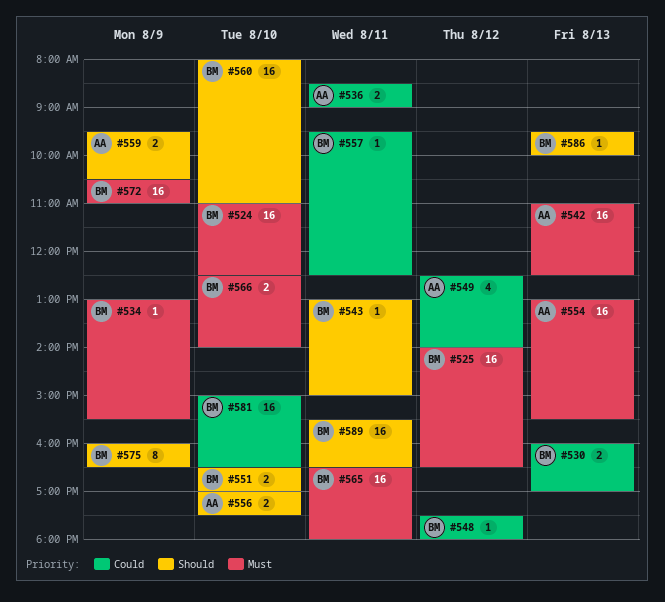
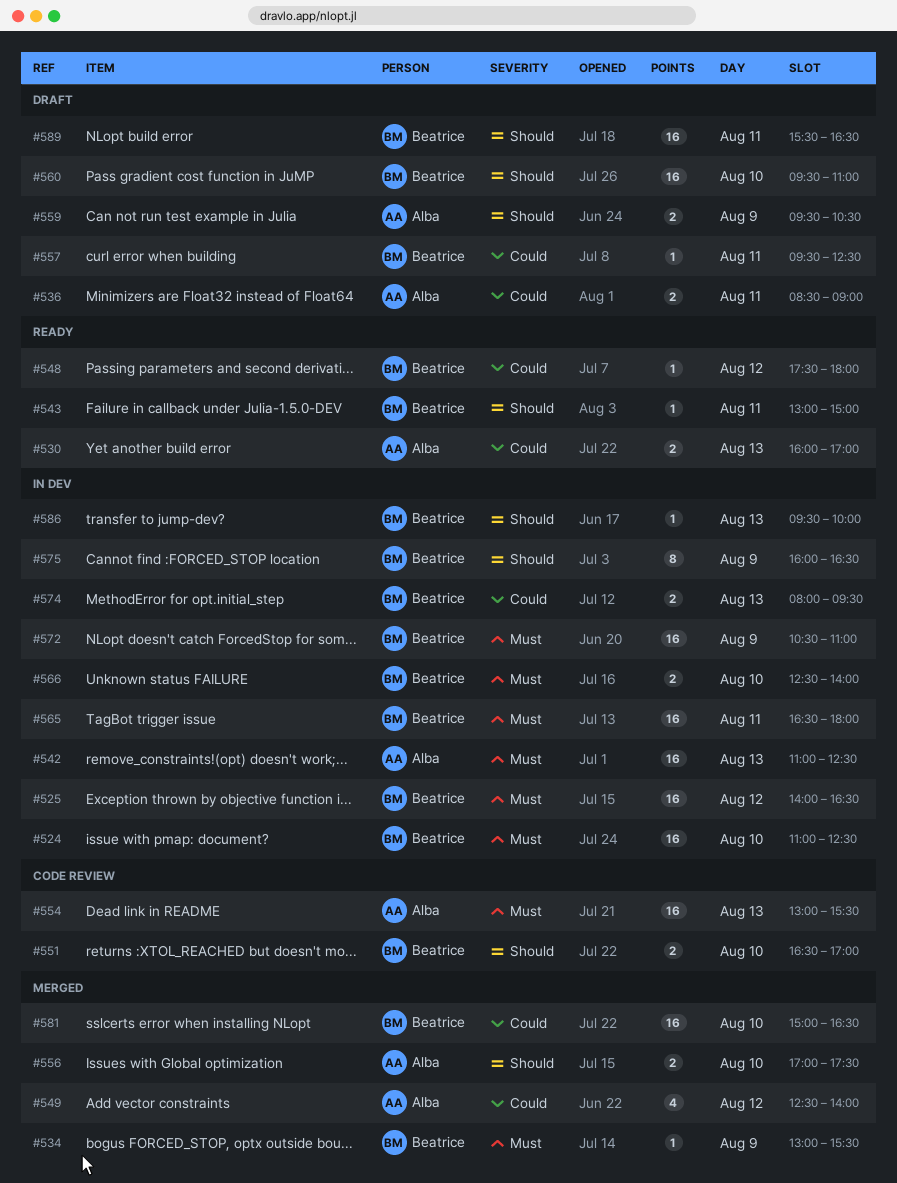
#530, owner: Beatrice -> Alba
#560, begins: 08:00 -> 09:30
#574: none -> present

